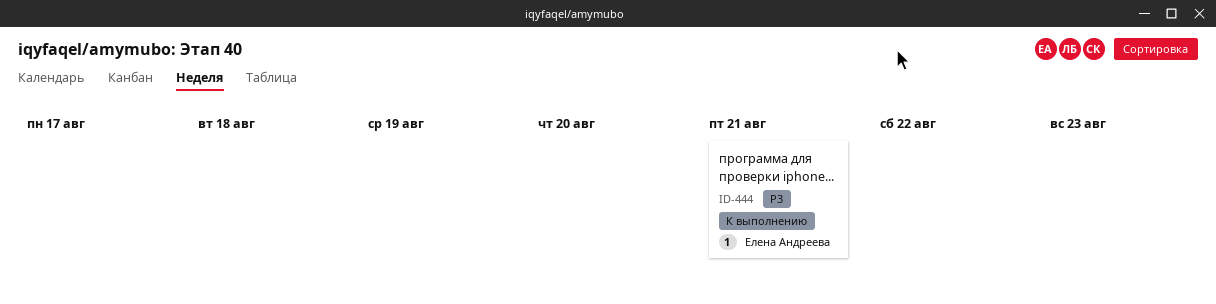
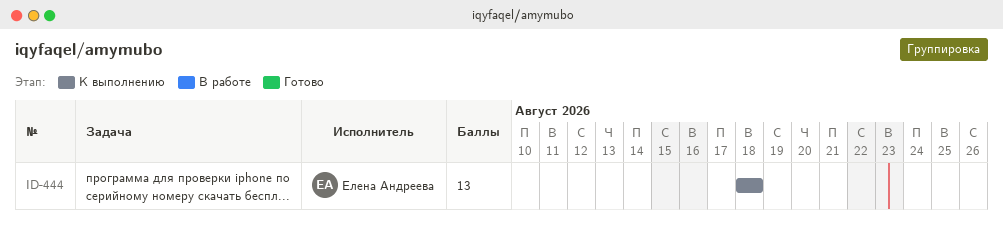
ID-444, estimate: 1 -> 13
ID-444, due: Aug 21 -> Aug 18

